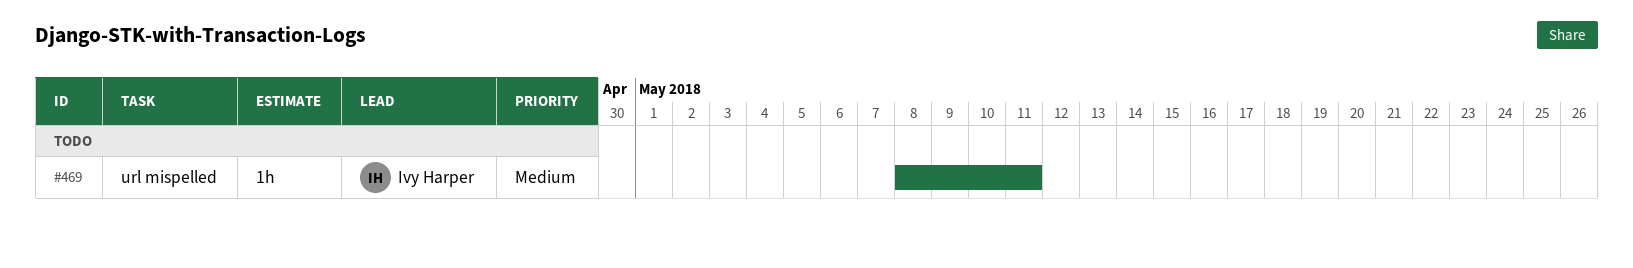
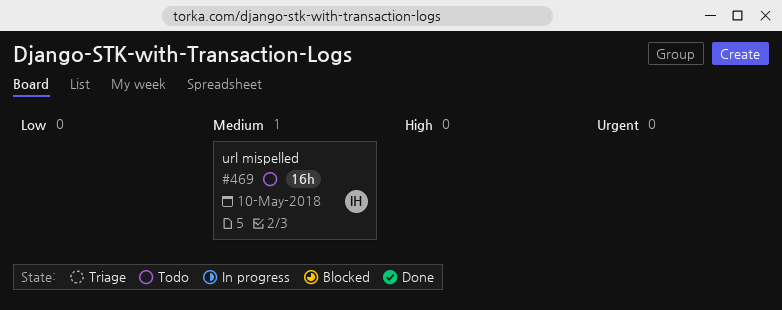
#469, estimate: 1h -> 16h
#469, due: May 11 -> May 10

